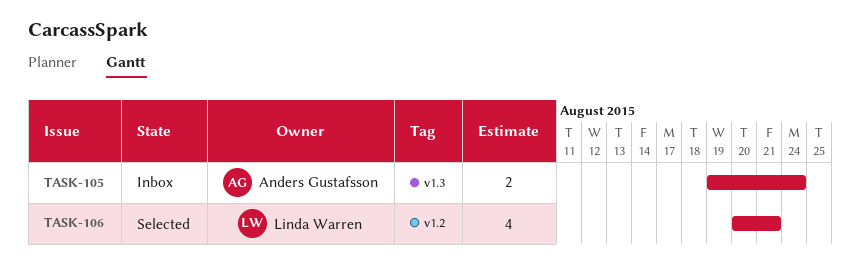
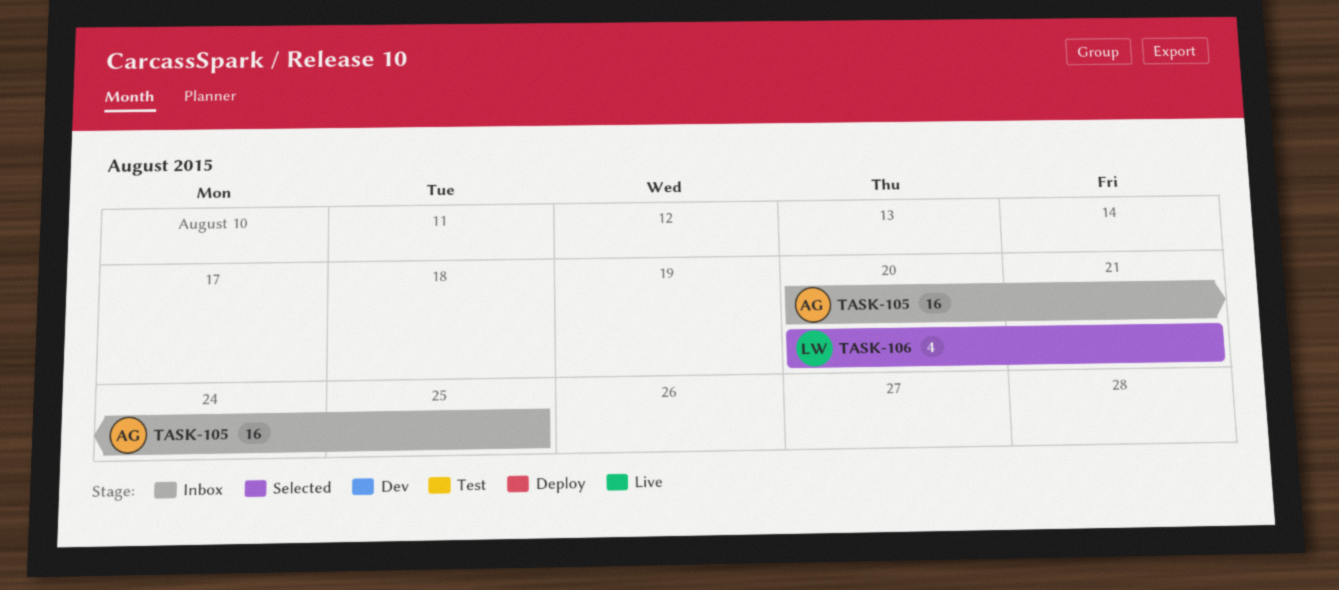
TASK-105, estimate: 2 -> 16
TASK-105, start: Aug 19 -> Aug 20
TASK-105, due: Aug 24 -> Aug 25

